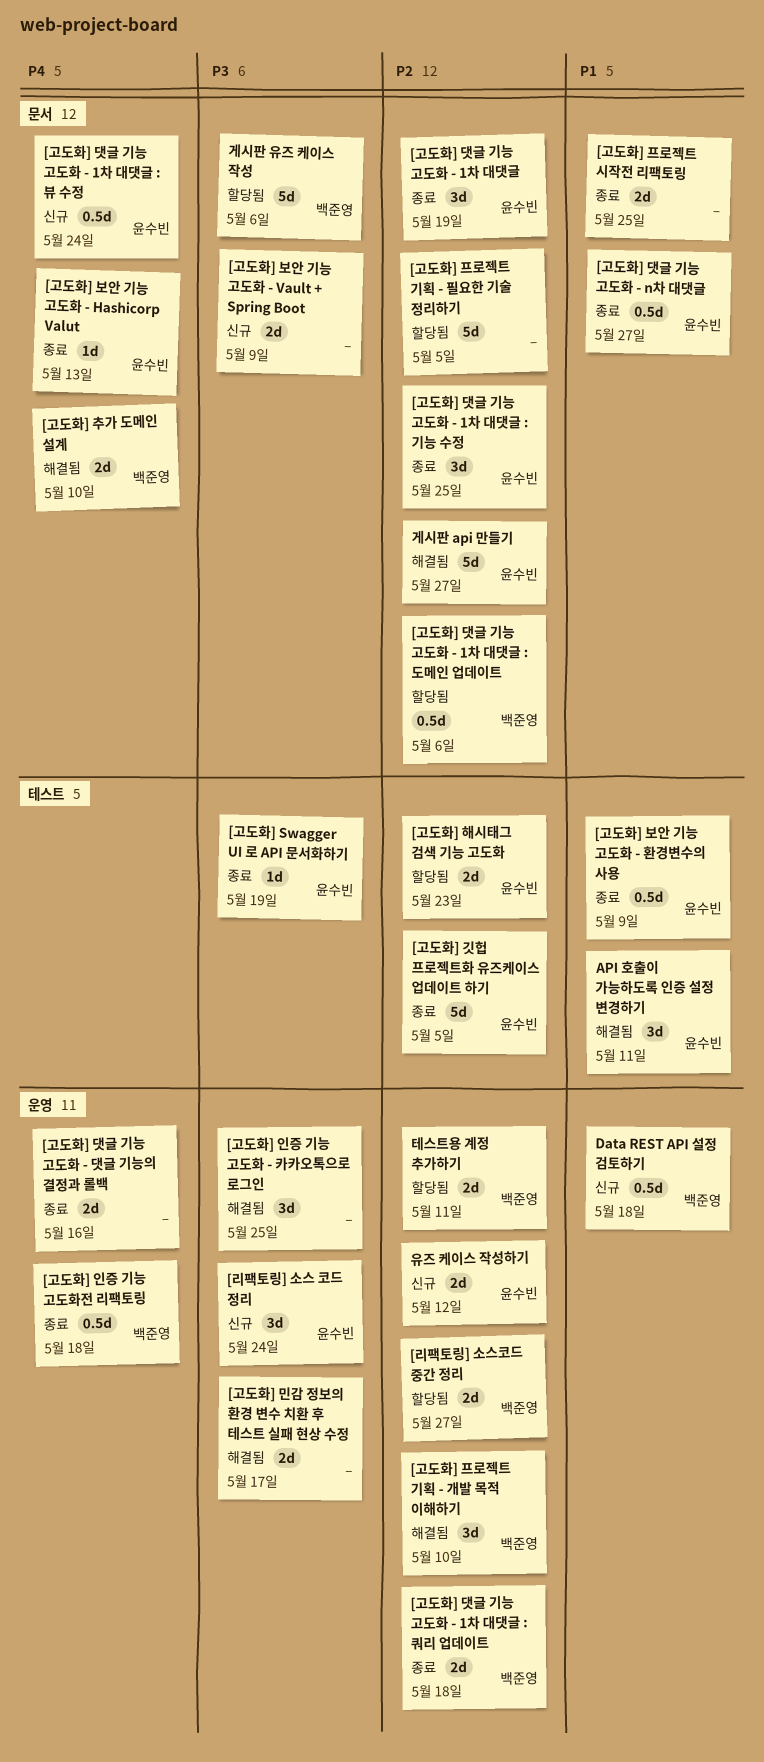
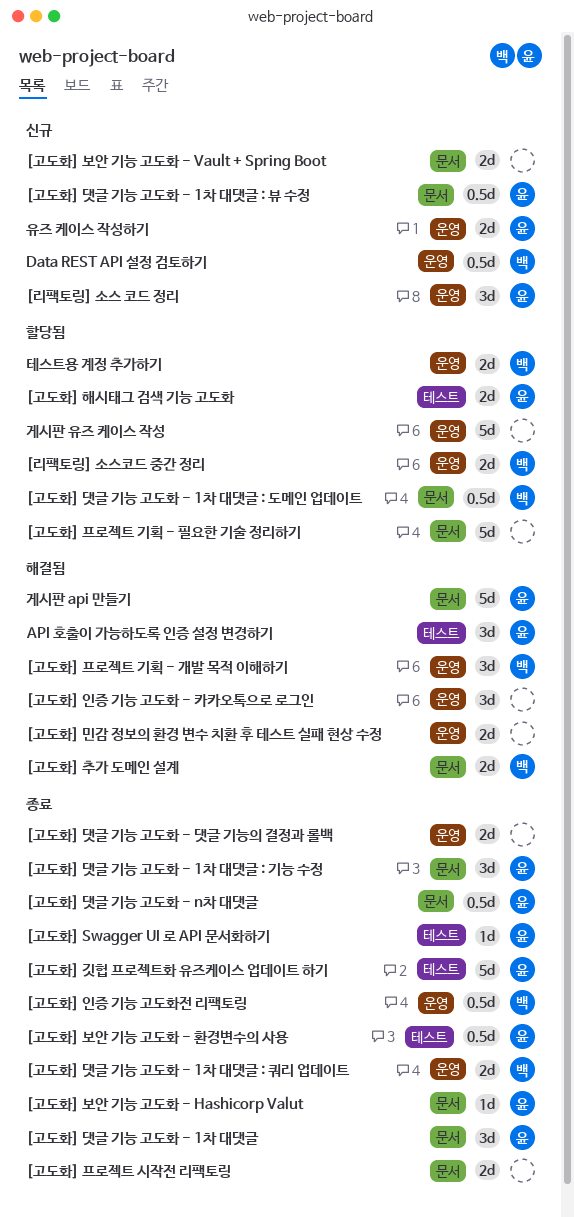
게시판 유즈 케이스 작성, owner: 백준영 -> none
게시판 유즈 케이스 작성, label: 문서 -> 운영

